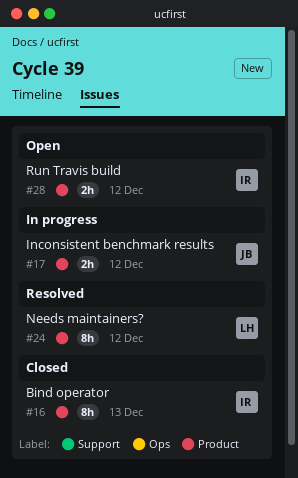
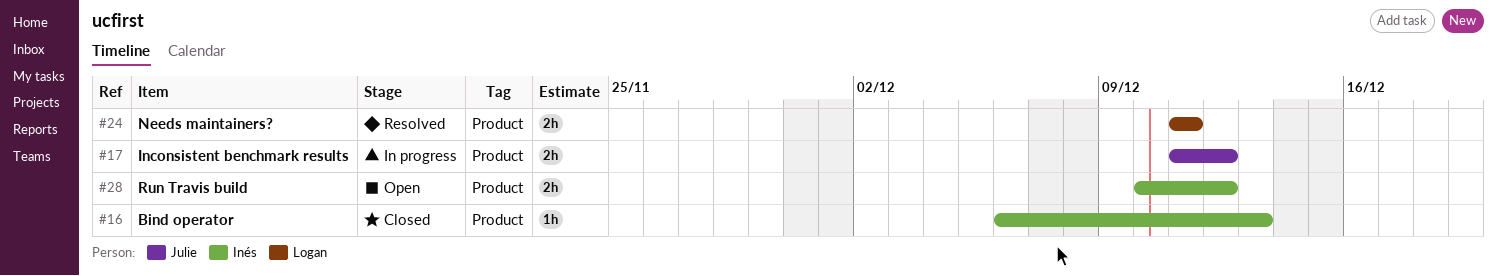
#16, estimate: 8h -> 1h
#24, estimate: 8h -> 2h
#24, due: Dec 12 -> Dec 11

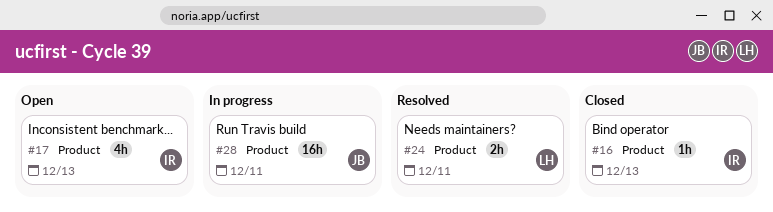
#17, status: In progress -> Open
#17, owner: Julie -> Inés
#17, estimate: 2h -> 4h
#17, due: Dec 12 -> Dec 13
#28, status: Open -> In progress
#28, owner: Inés -> Julie
#28, estimate: 2h -> 16h
#28, due: Dec 12 -> Dec 11

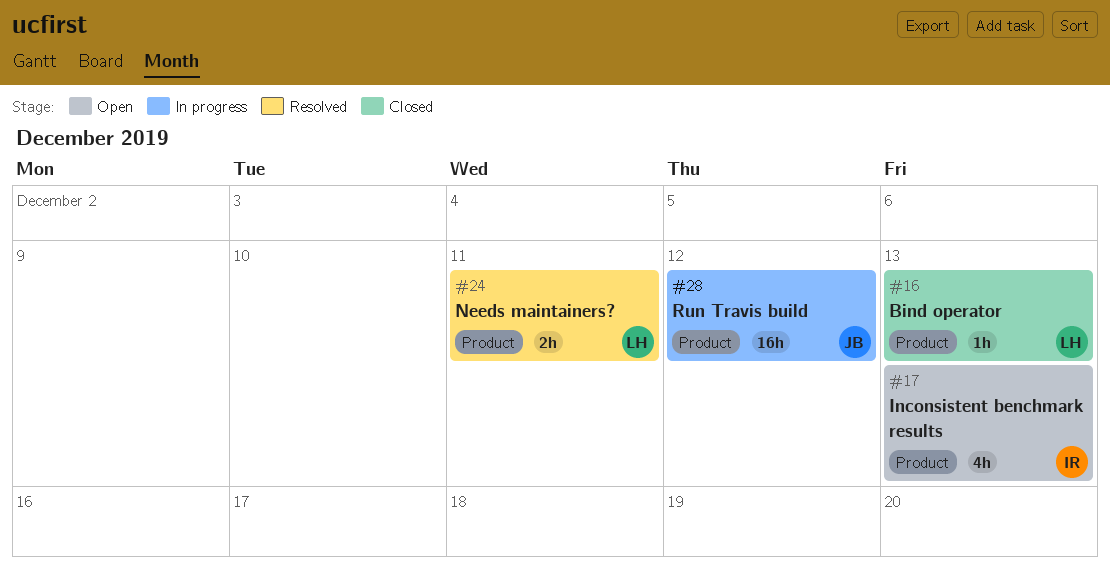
#16, owner: IR -> LH
#28, due: Dec 11 -> Dec 12

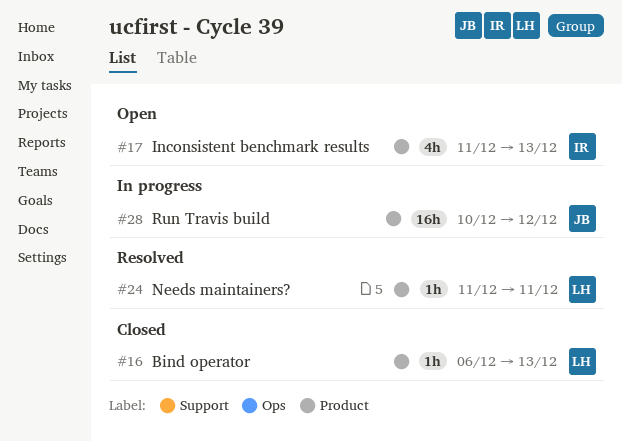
#24, estimate: 2h -> 1h

